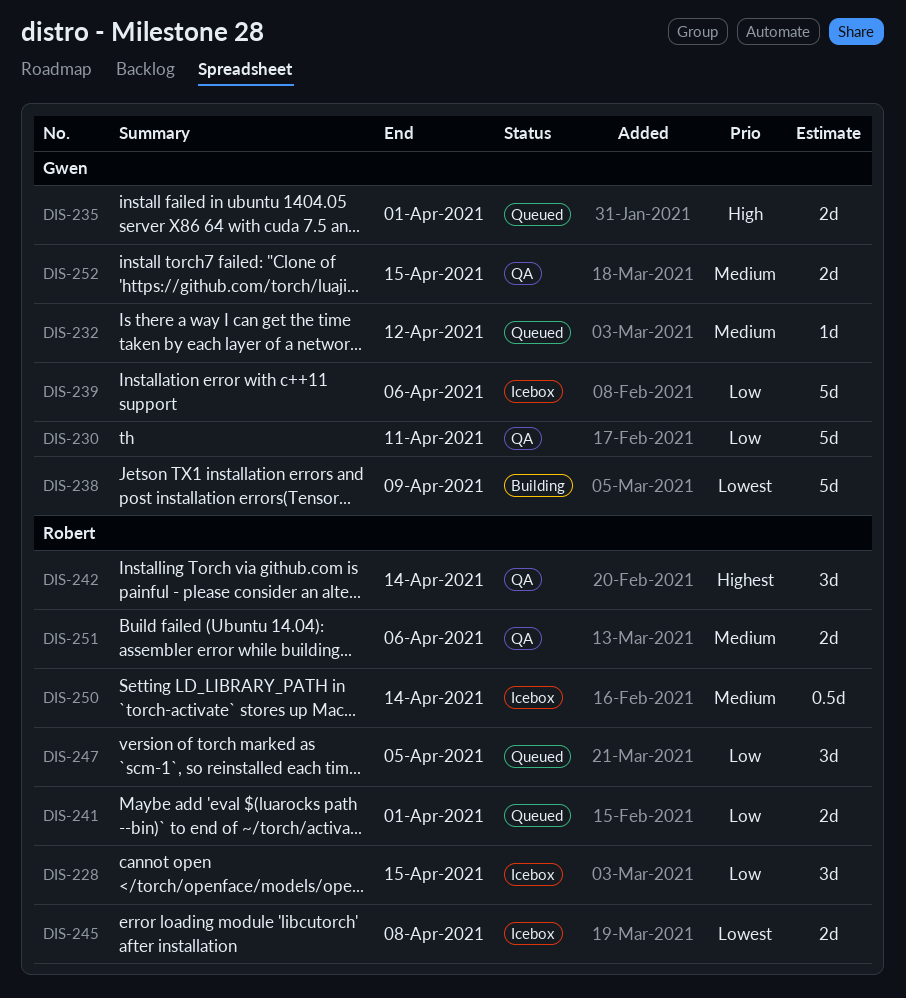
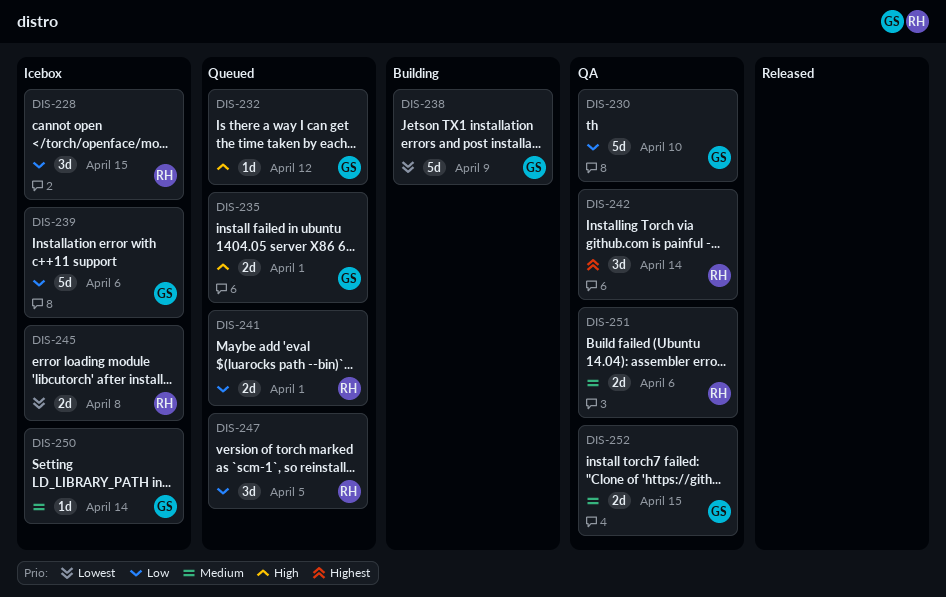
DIS-230, due: Apr 11 -> Apr 10
DIS-232, priority: Medium -> High
DIS-250, owner: Robert -> Gwen
DIS-250, estimate: 0.5d -> 1d

